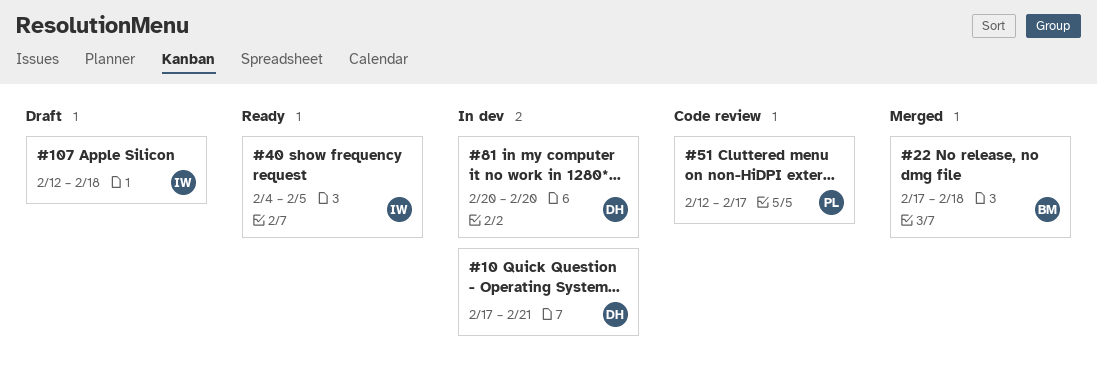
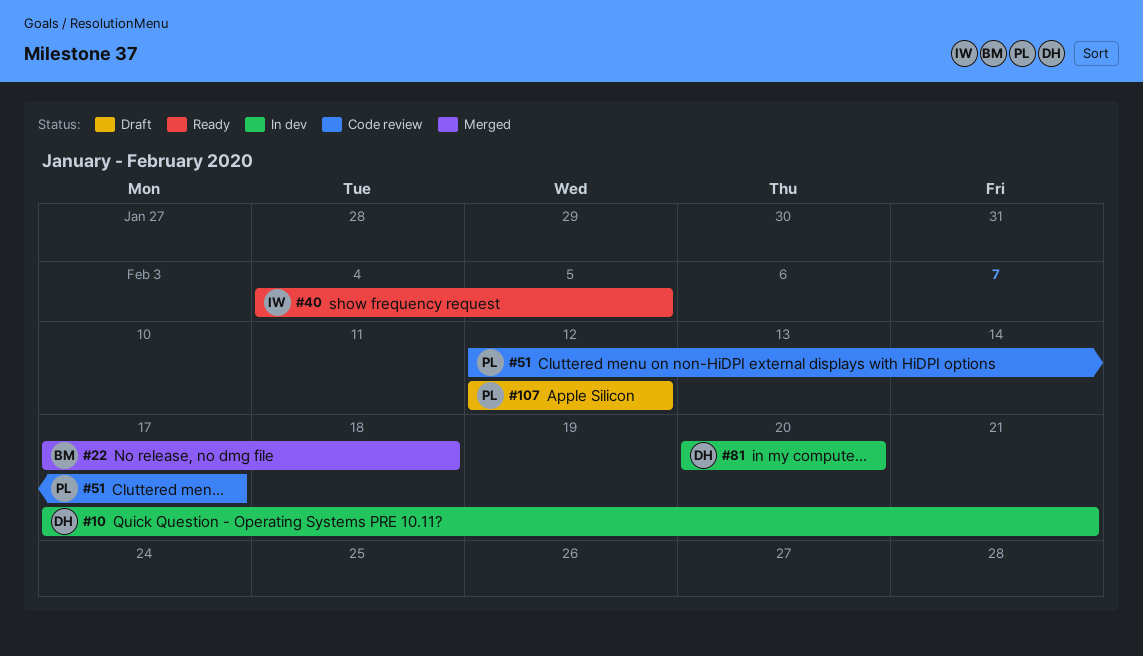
#107, owner: IW -> PL
#107, due: Feb 18 -> Feb 12

